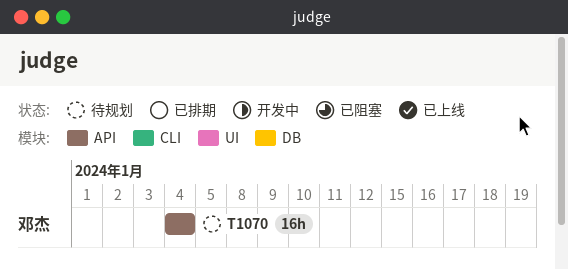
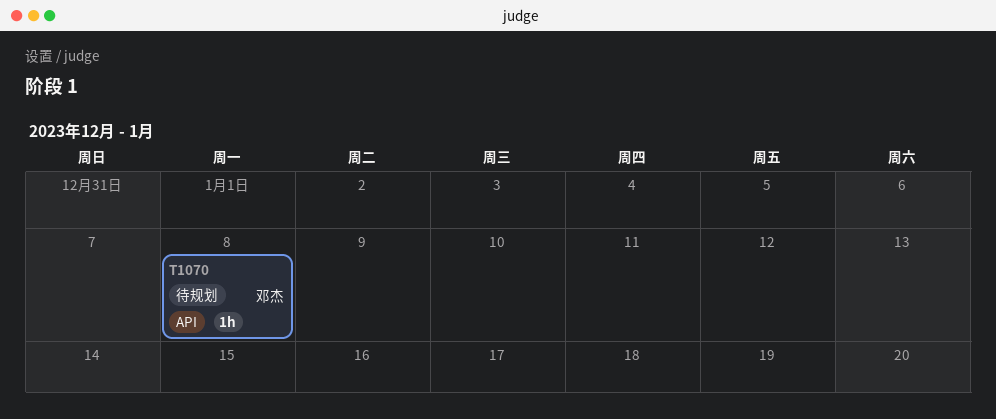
T1070, estimate: 16h -> 1h
T1070, due: Jan 4 -> Jan 8

